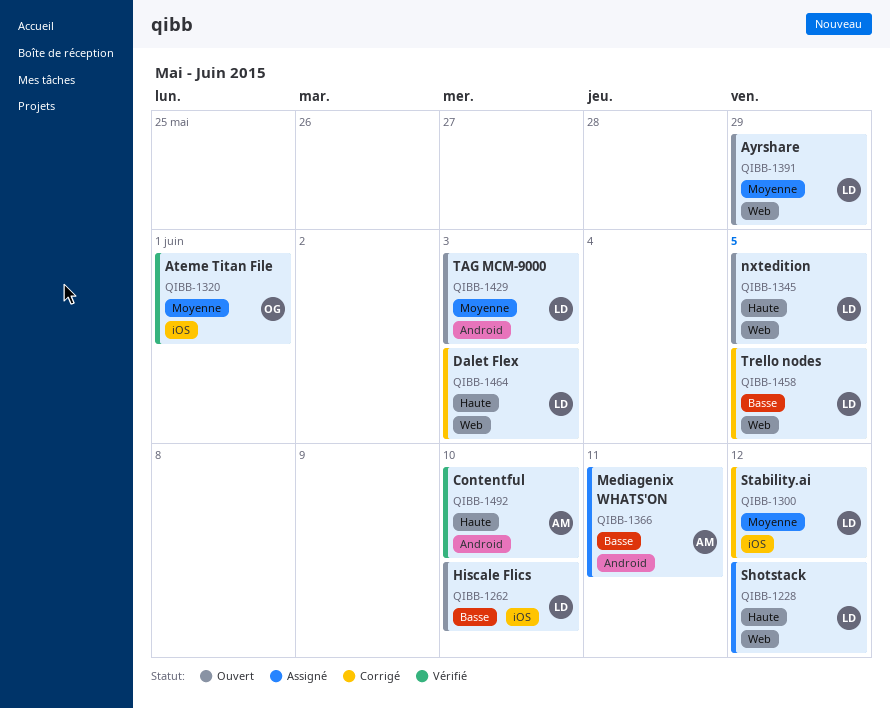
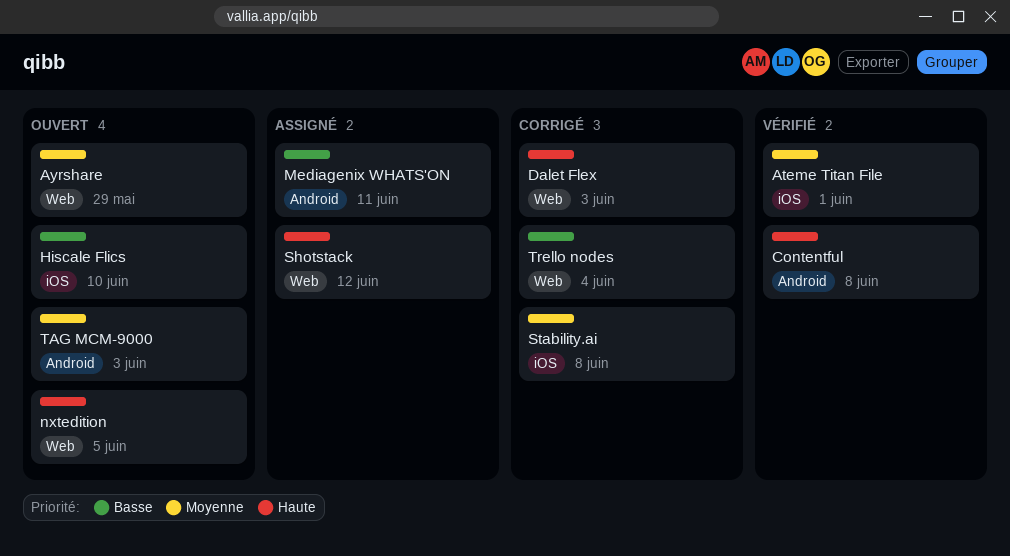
Contentful, due: Jun 10 -> Jun 8
Stability.ai, due: Jun 12 -> Jun 8
Trello nodes, due: Jun 5 -> Jun 4

